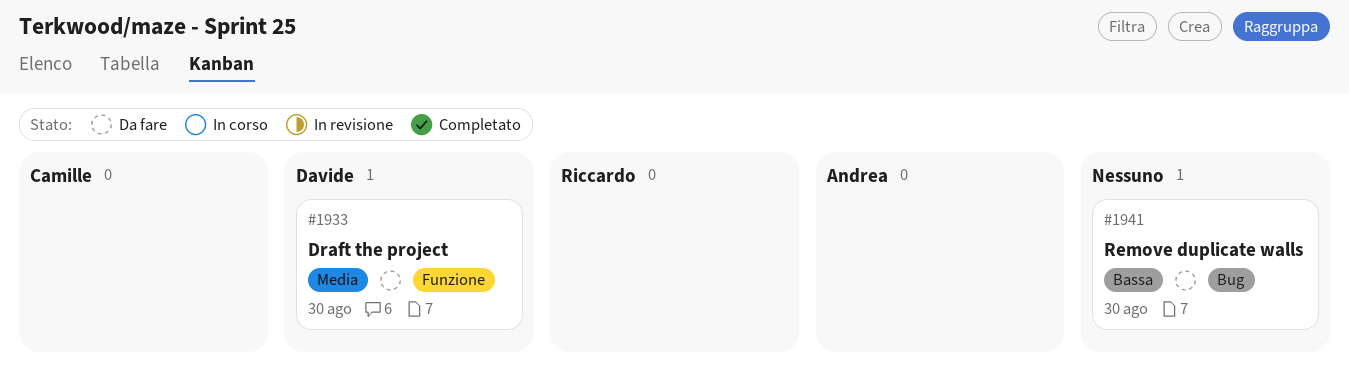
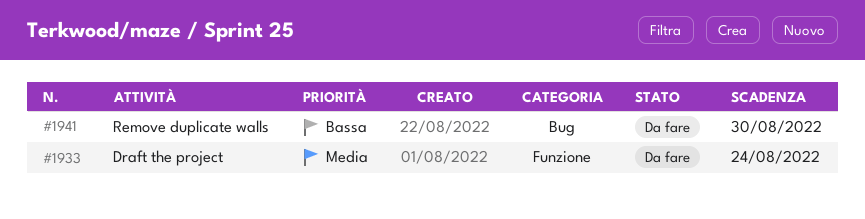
#1933, due: Aug 30 -> Aug 24

